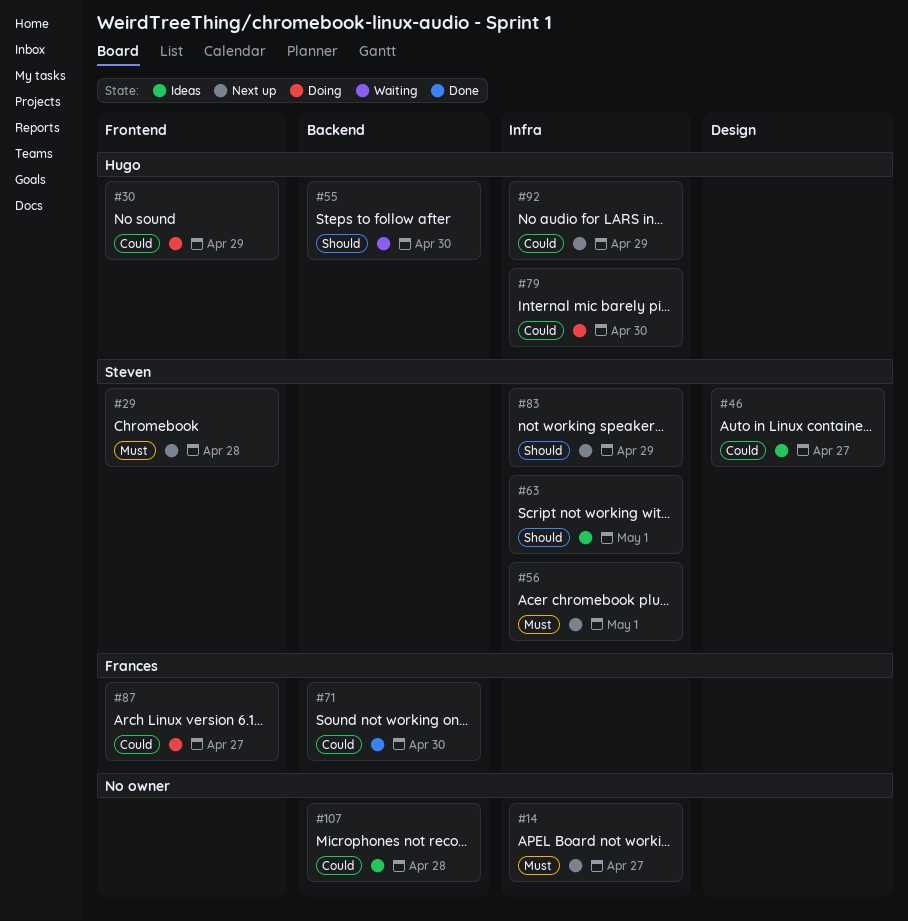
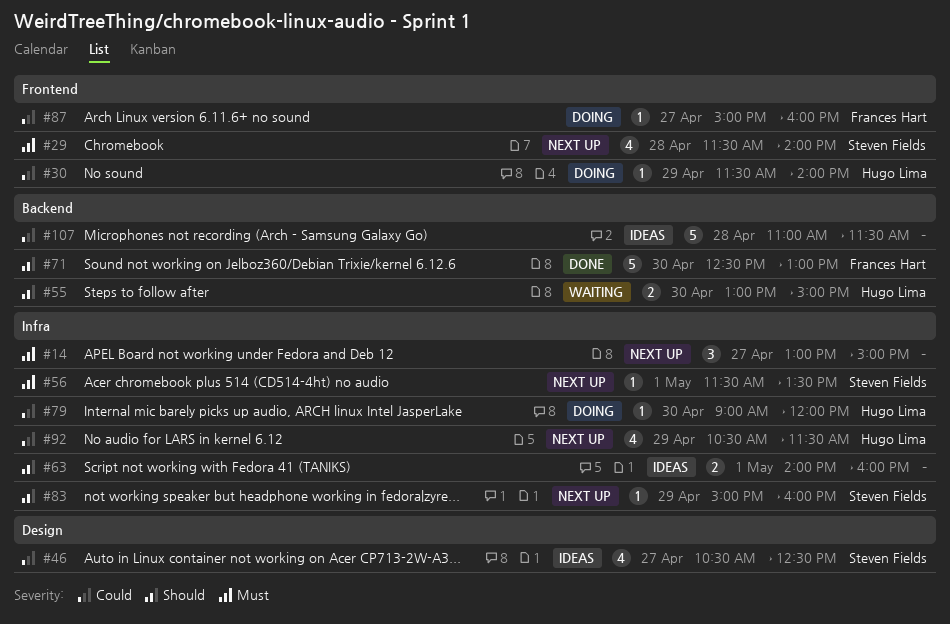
#63, owner: Steven Fields -> none
#71, priority: Could -> Should

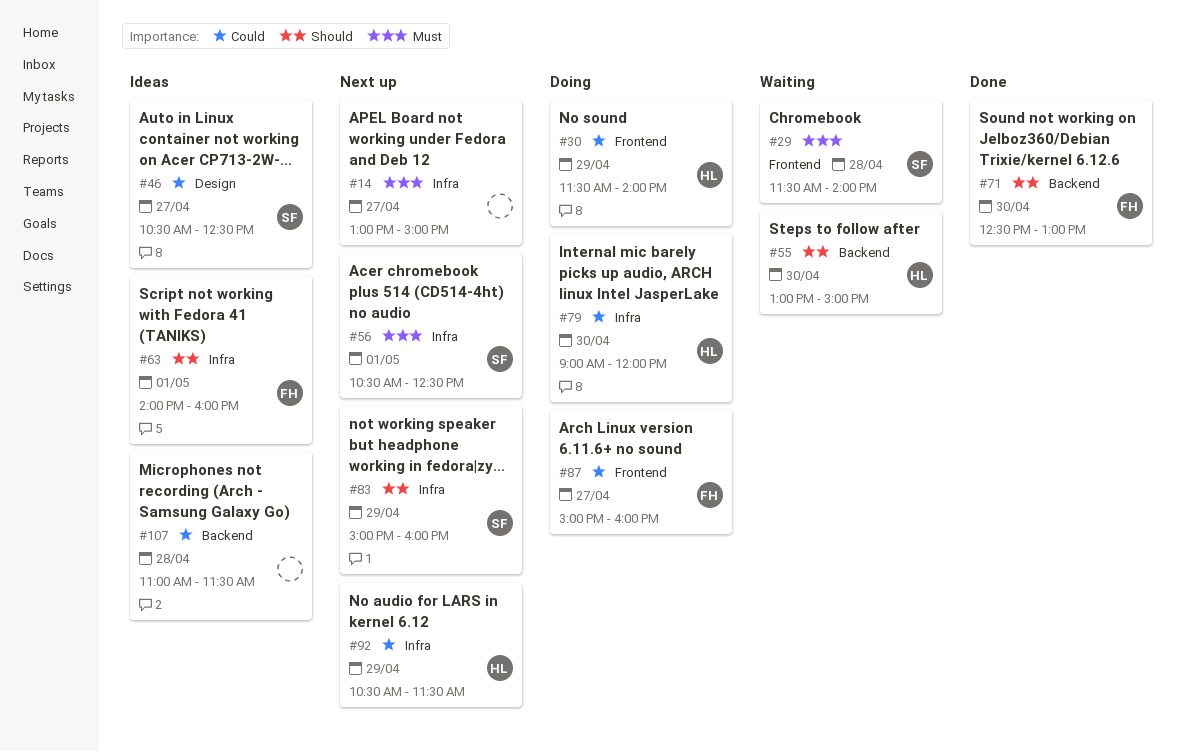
#29, status: Next up -> Waiting
#56, begins: 11:30 -> 10:30
#56, ends: 13:30 -> 12:30
#63, owner: none -> Frances Hart

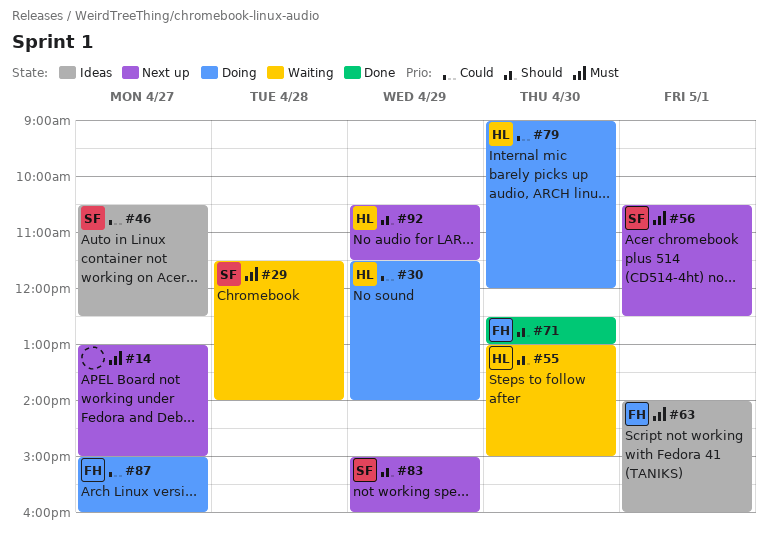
#63, priority: Should -> Must
#92, priority: Could -> Should
#107: present -> none

